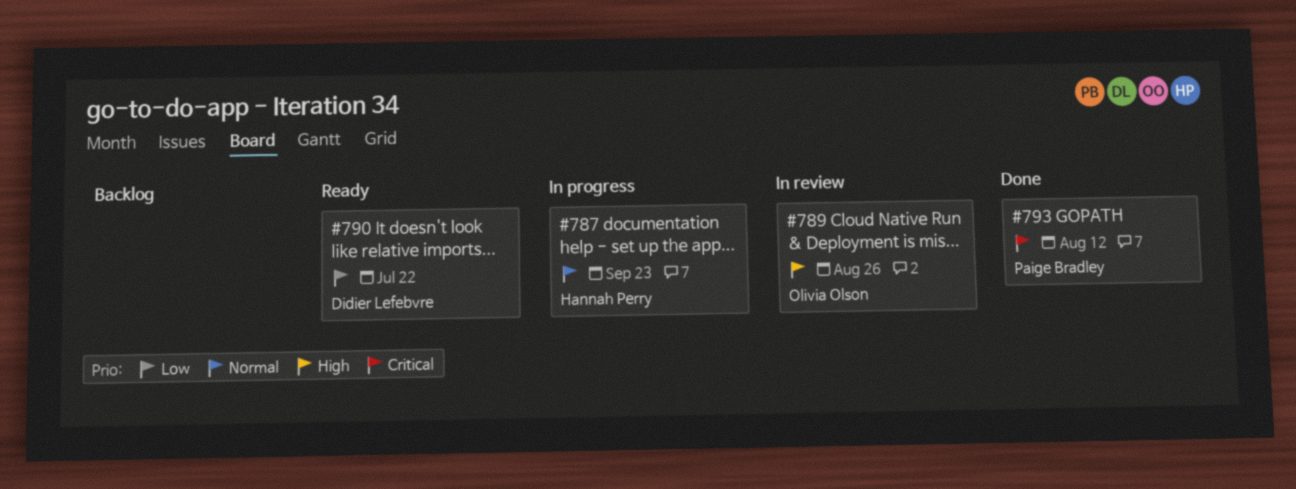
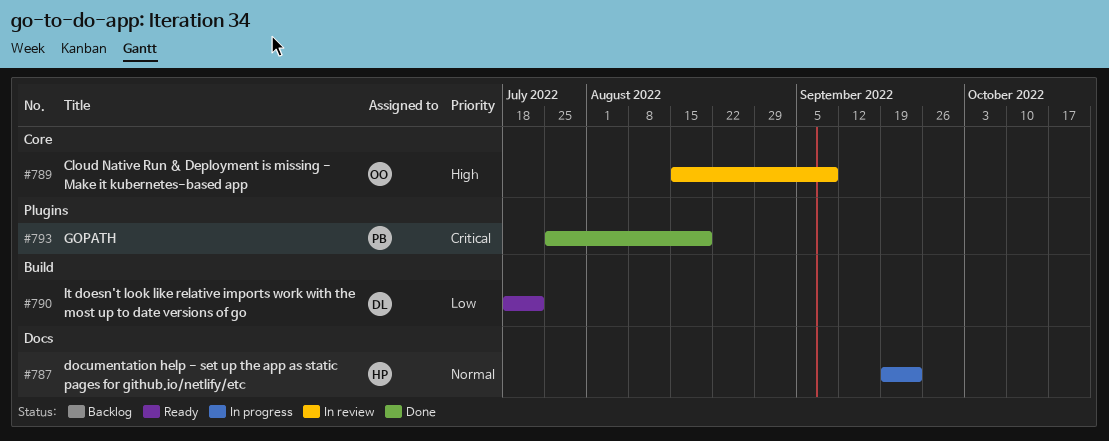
#789, due: Aug 26 -> Sep 9
#793, due: Aug 12 -> Aug 19

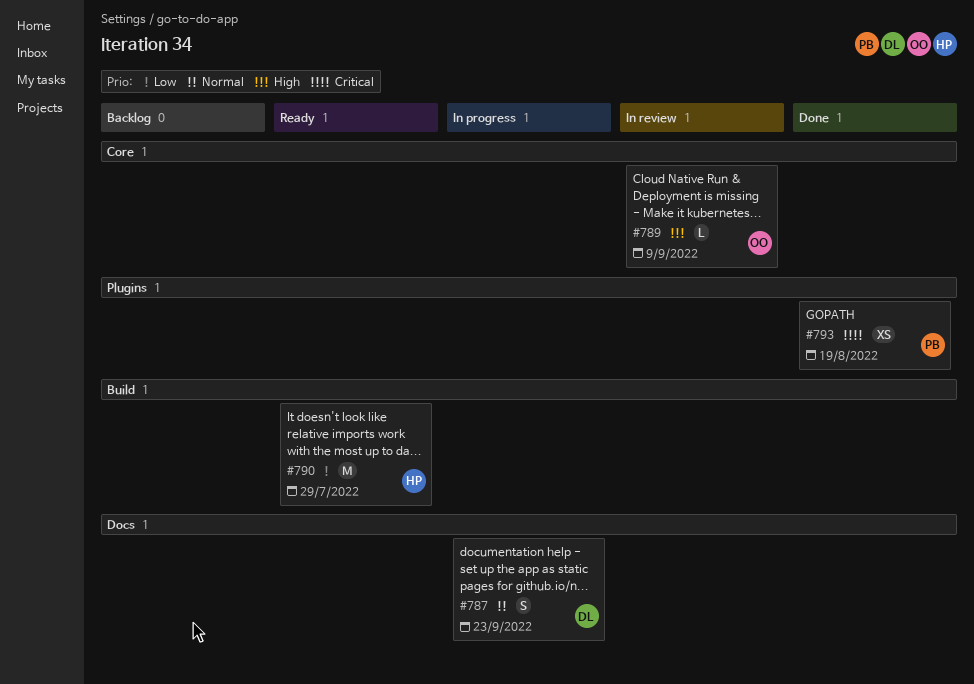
#787, owner: HP -> DL
#790, owner: DL -> HP
#790, due: Jul 22 -> Jul 29

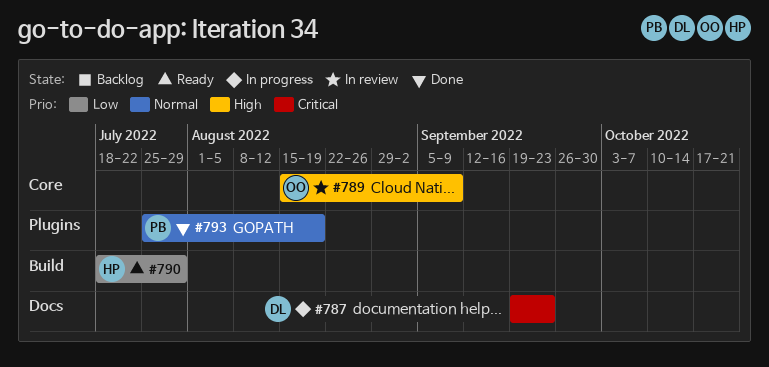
#787, priority: Normal -> Critical
#793, priority: Critical -> Normal

